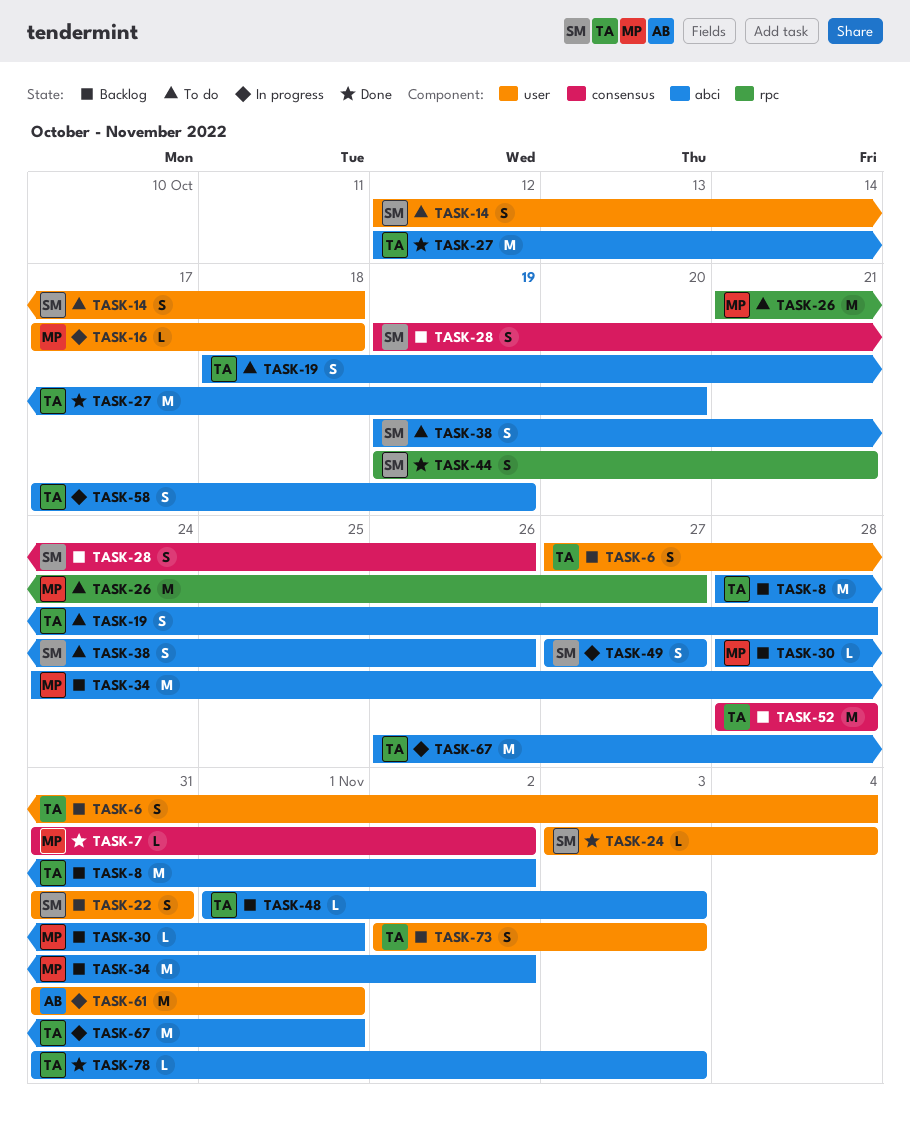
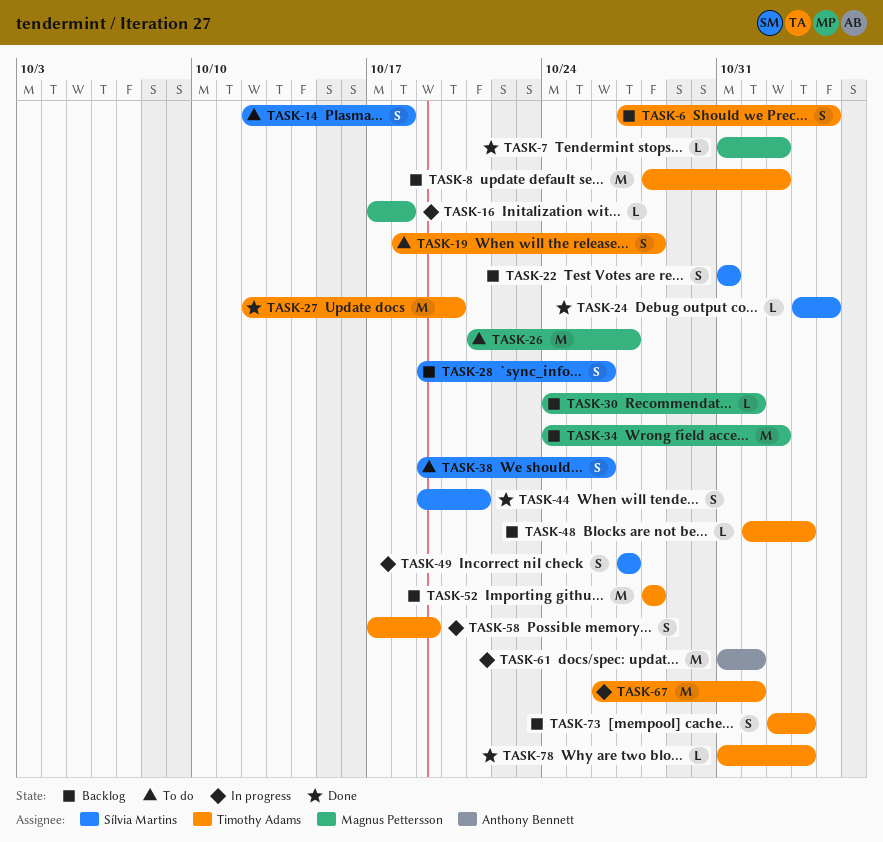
TASK-30, start: Oct 28 -> Oct 24

